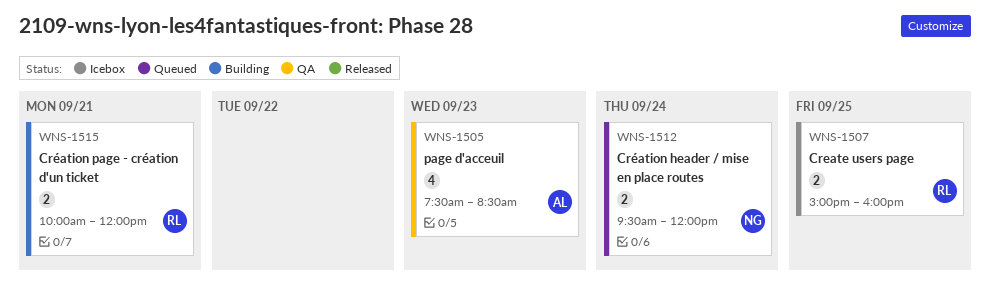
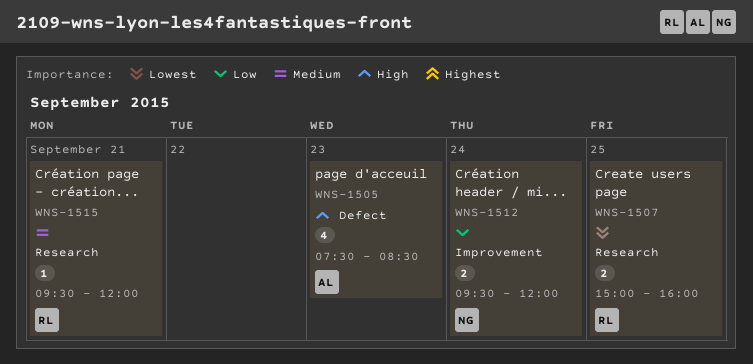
WNS-1515, estimate: 2 -> 1
WNS-1515, begins: 10:00 -> 09:30

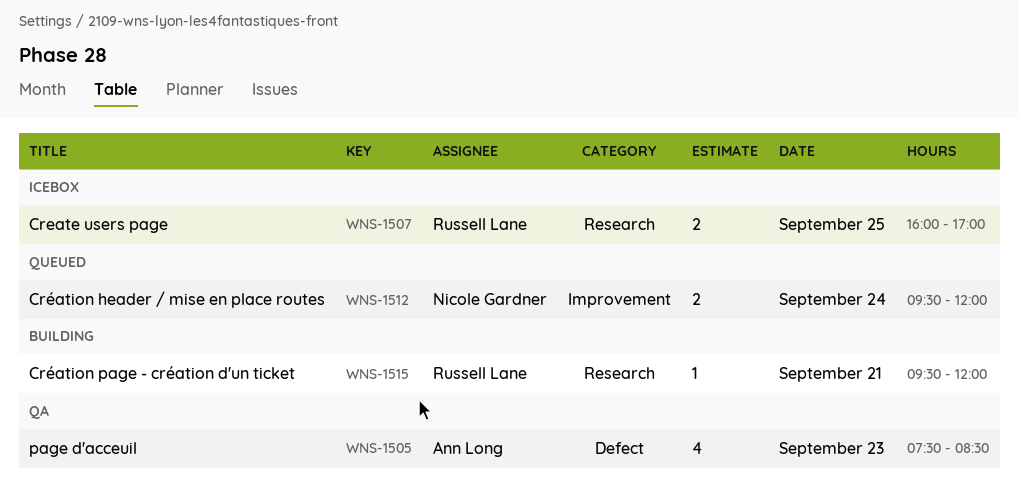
WNS-1507, begins: 15:00 -> 16:00
WNS-1507, ends: 16:00 -> 17:00

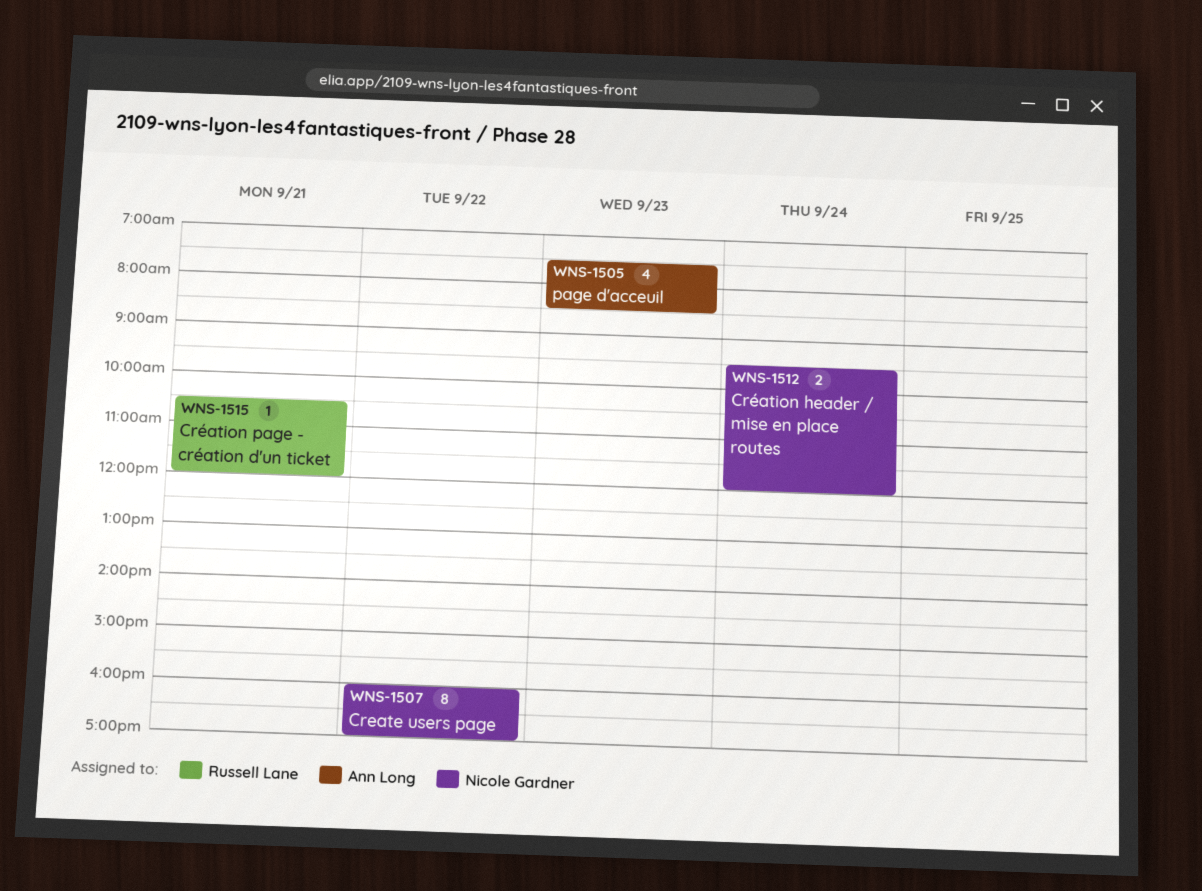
WNS-1507, owner: Russell Lane -> Nicole Gardner
WNS-1507, estimate: 2 -> 8
WNS-1507, day: Sep 25 -> Sep 22
WNS-1515, begins: 09:30 -> 10:30

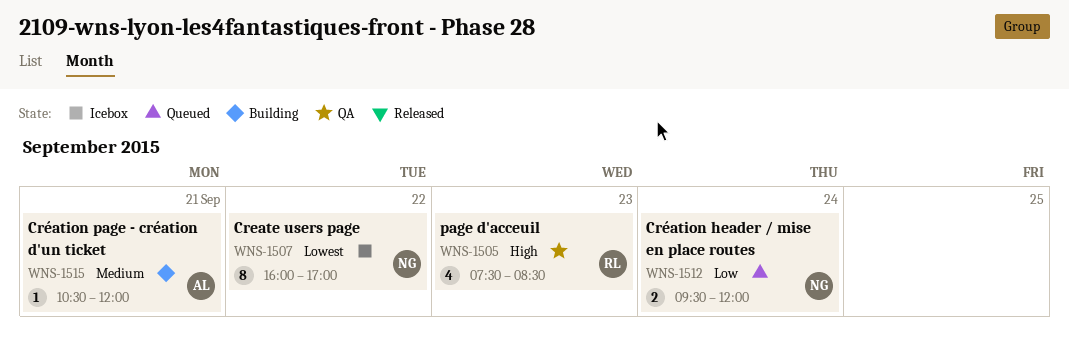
WNS-1505, owner: Ann Long -> Russell Lane
WNS-1515, owner: Russell Lane -> Ann Long

